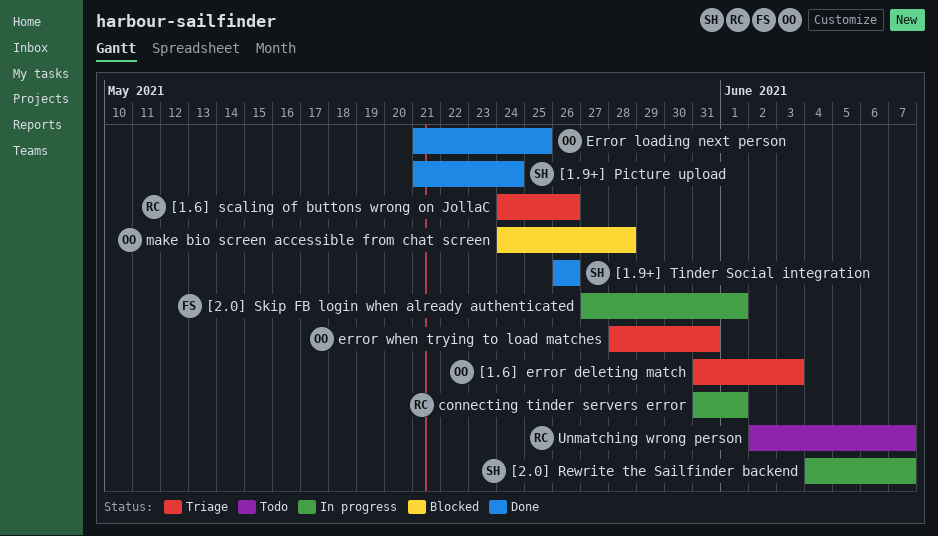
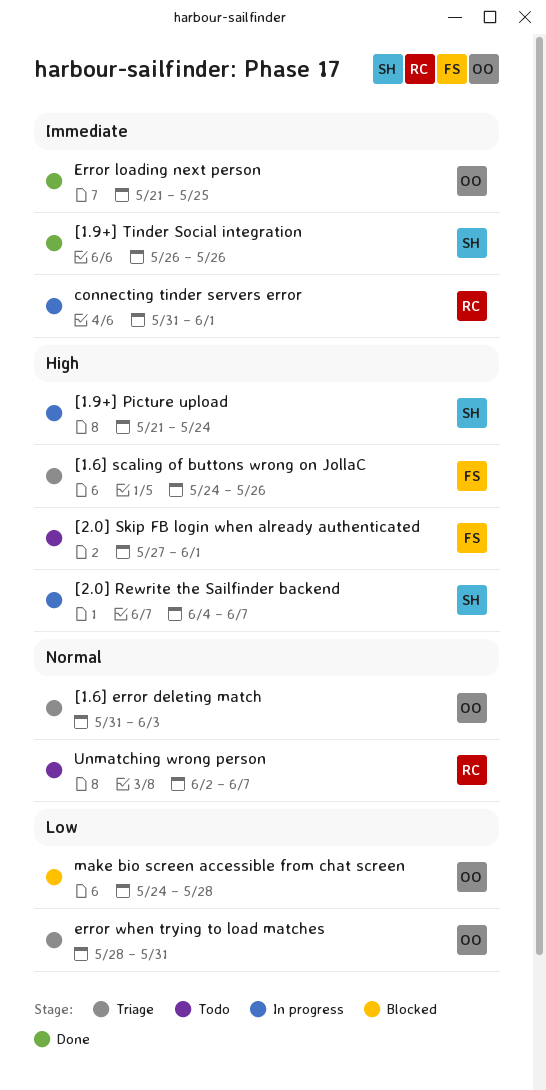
[1.6] scaling of buttons wrong on JollaC, owner: RC -> FS
[1.9+] Picture upload, status: Done -> In progress
[2.0] Skip FB login when already authenticated, status: In progress -> Todo

